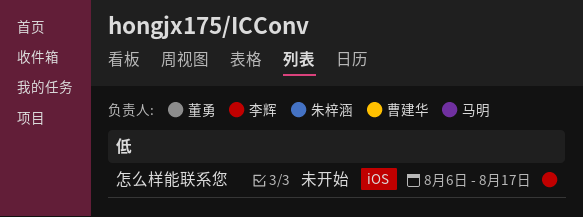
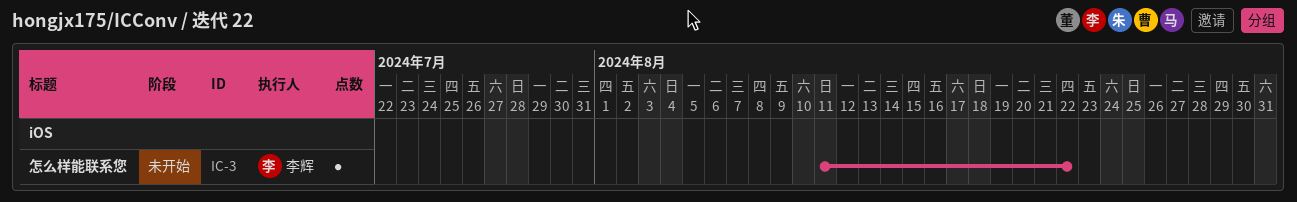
怎么样能联系您, start: Aug 6 -> Aug 11
怎么样能联系您, due: Aug 17 -> Aug 22

